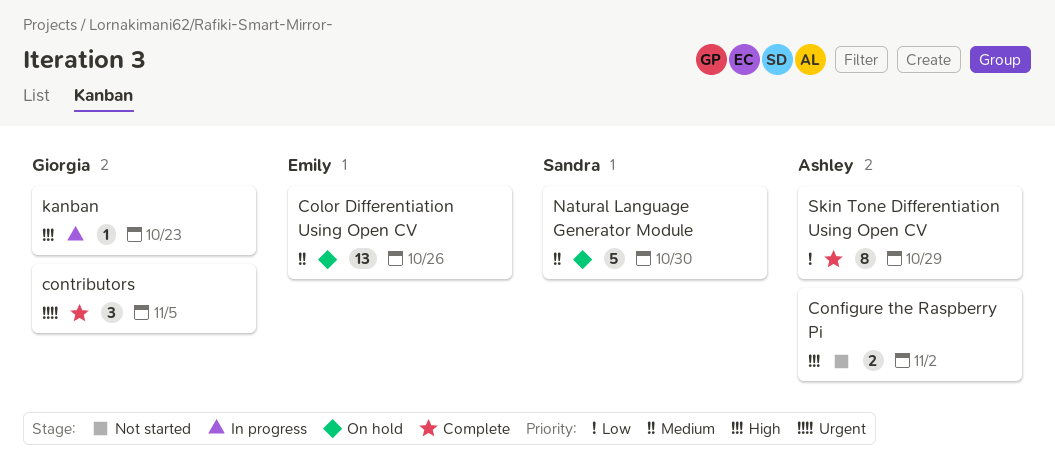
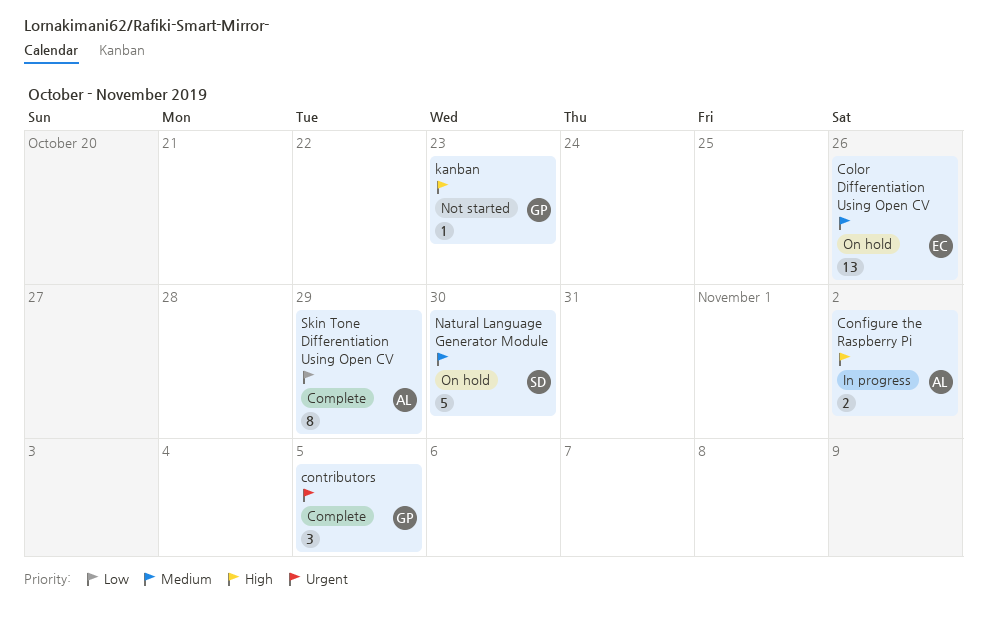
Configure the Raspberry Pi, status: Not started -> In progress
kanban, status: In progress -> Not started

